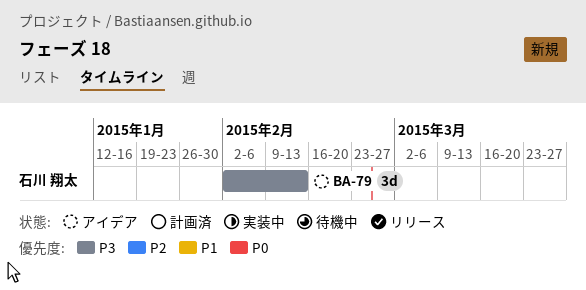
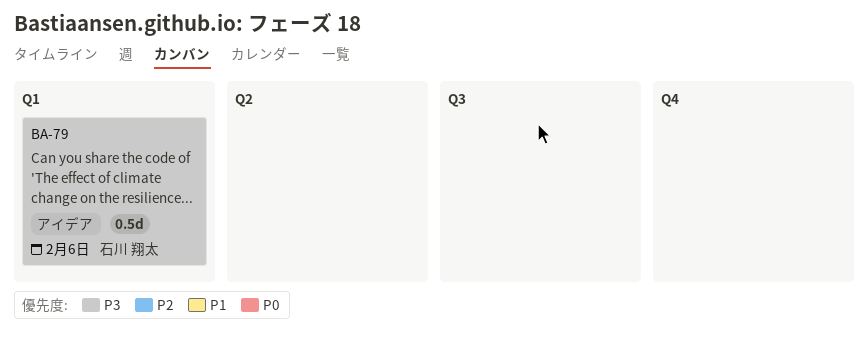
BA-79, estimate: 3d -> 0.5d
BA-79, due: Feb 13 -> Feb 6

